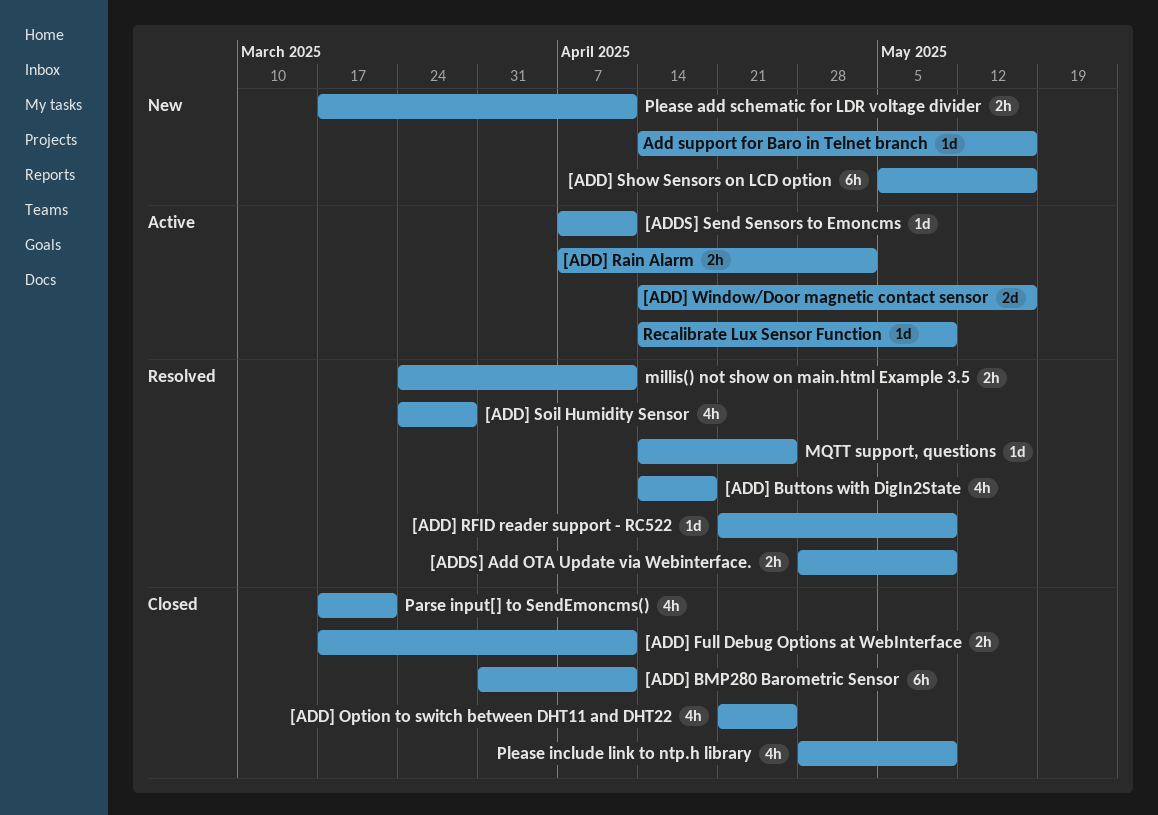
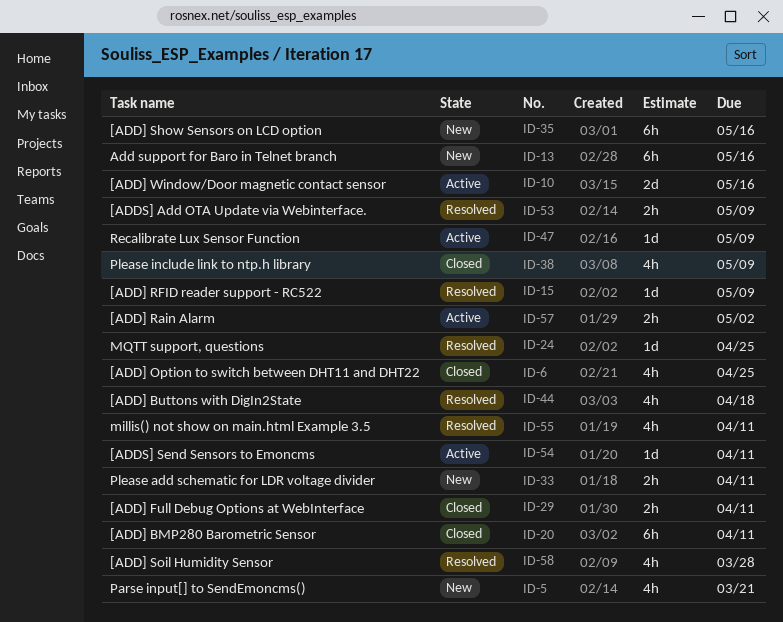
Add support for Baro in Telnet branch, estimate: 1d -> 6h
millis() not show on main.html Example 3.5, estimate: 2h -> 4h
Parse input[] to SendEmoncms(), status: Closed -> New

